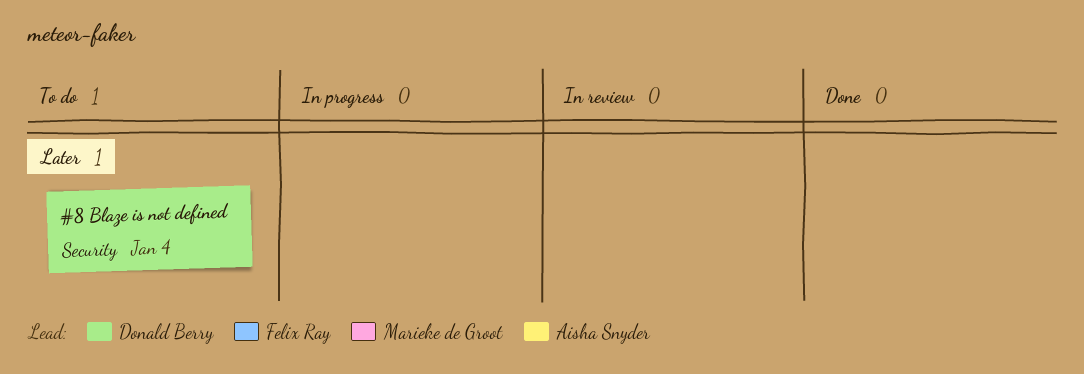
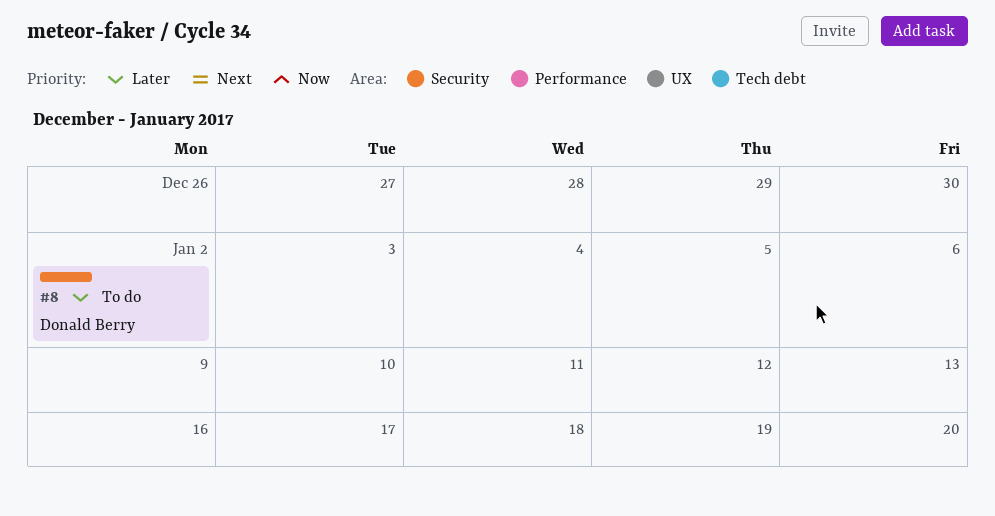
#8, due: Jan 4 -> Jan 2

